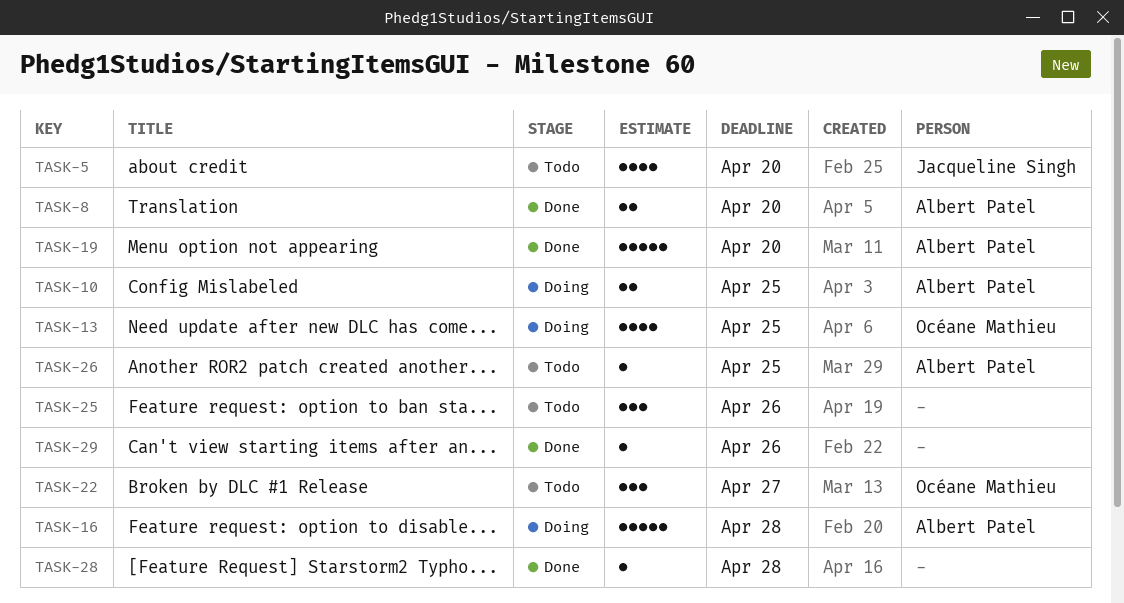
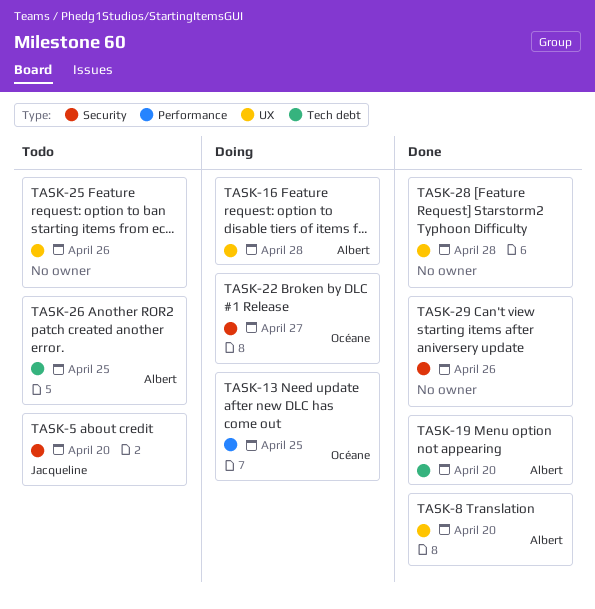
TASK-10: present -> none
TASK-22, status: Todo -> Doing

